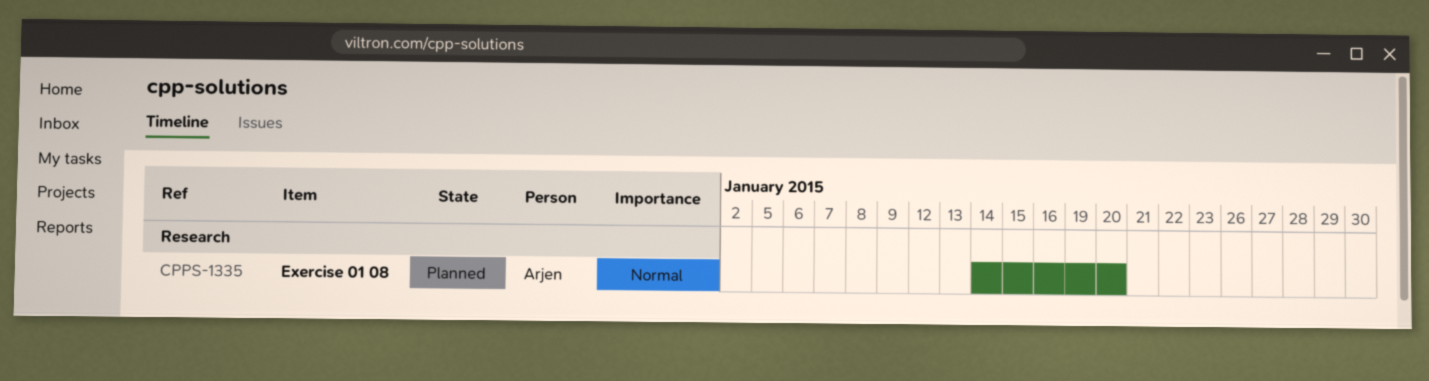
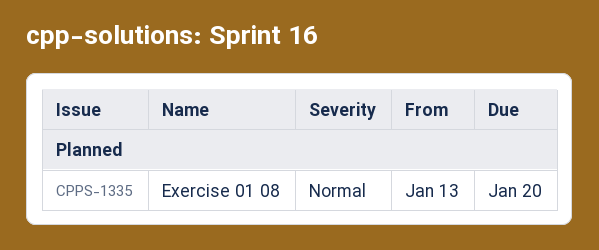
CPPS-1335, start: Jan 14 -> Jan 13

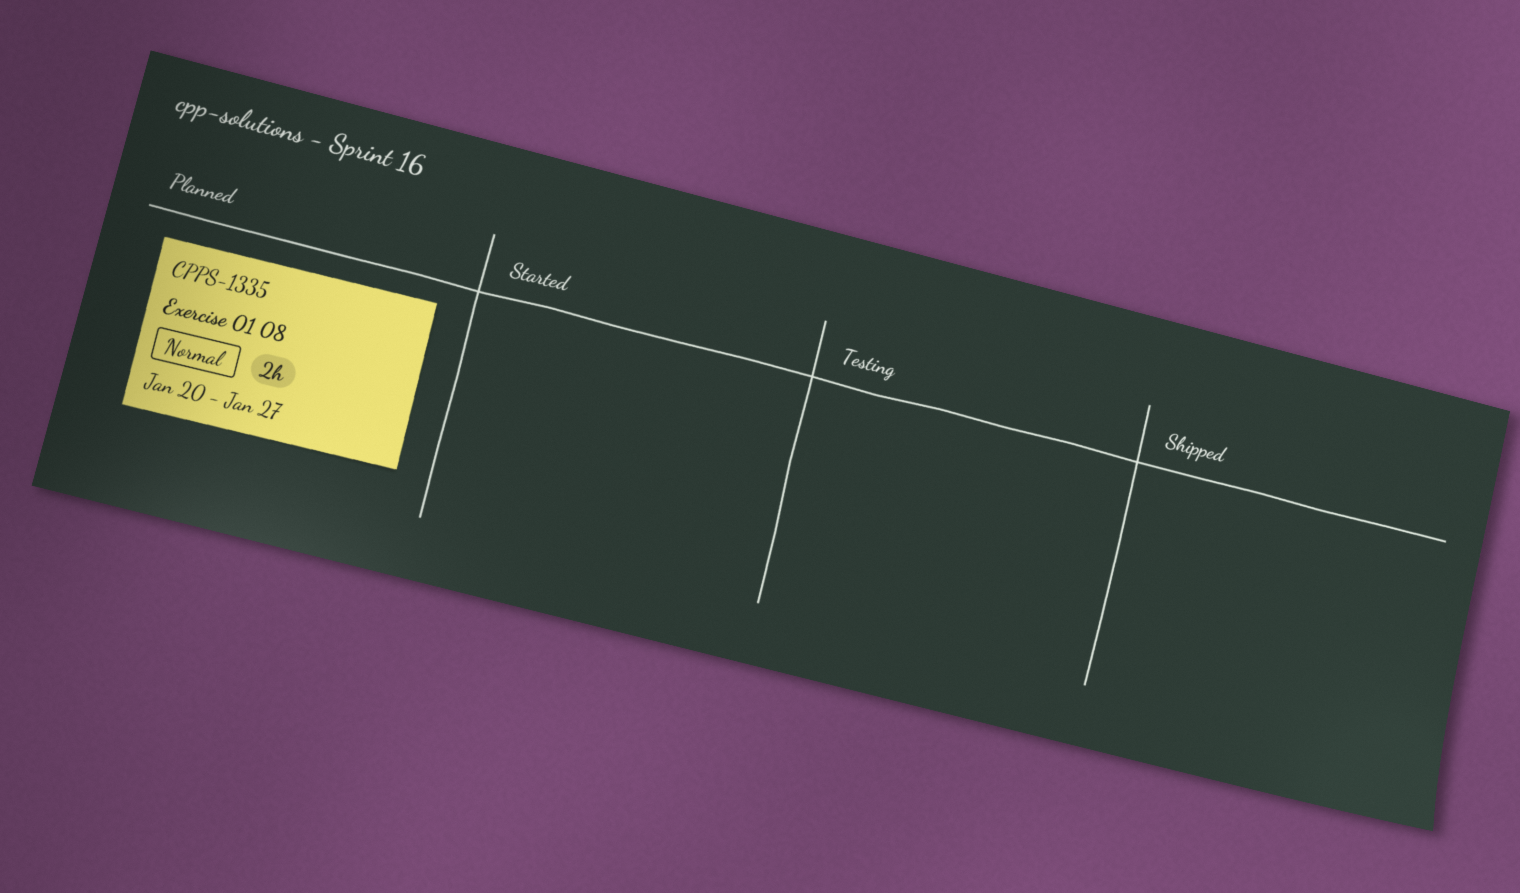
CPPS-1335, start: Jan 13 -> Jan 20
CPPS-1335, due: Jan 20 -> Jan 27

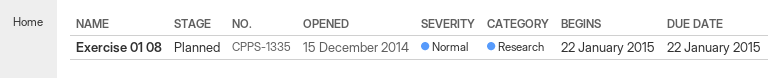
CPPS-1335, start: Jan 20 -> Jan 22
CPPS-1335, due: Jan 27 -> Jan 22

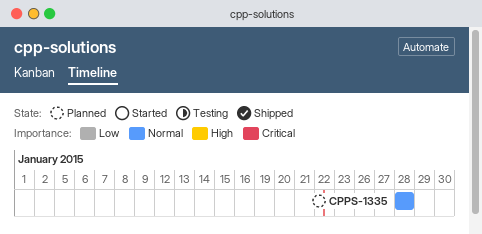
CPPS-1335, start: Jan 22 -> Jan 28
CPPS-1335, due: Jan 22 -> Jan 28

